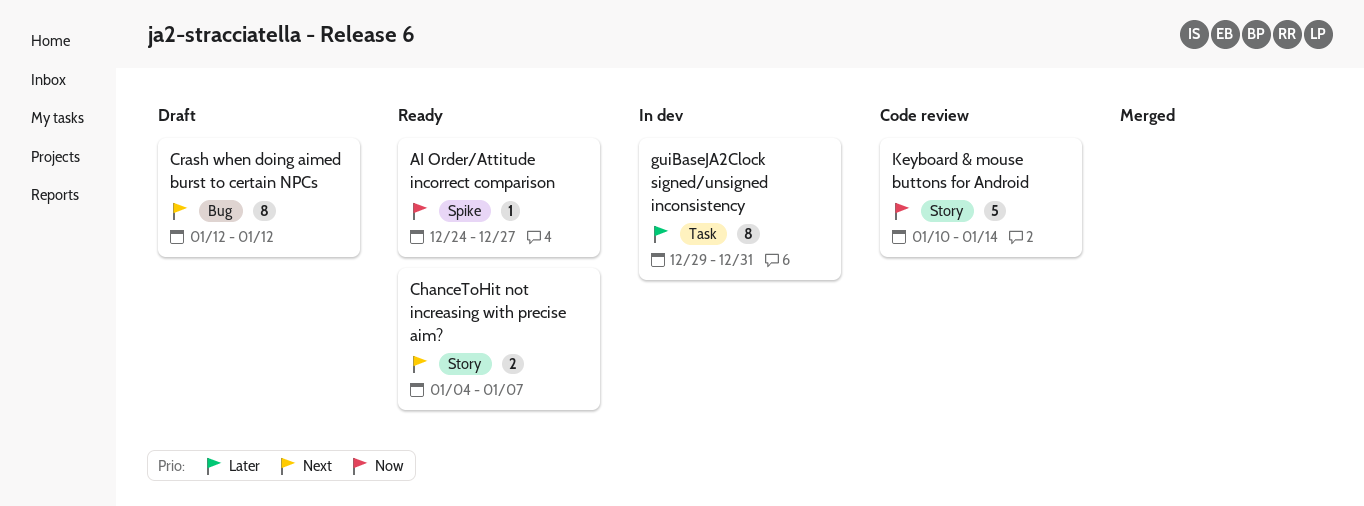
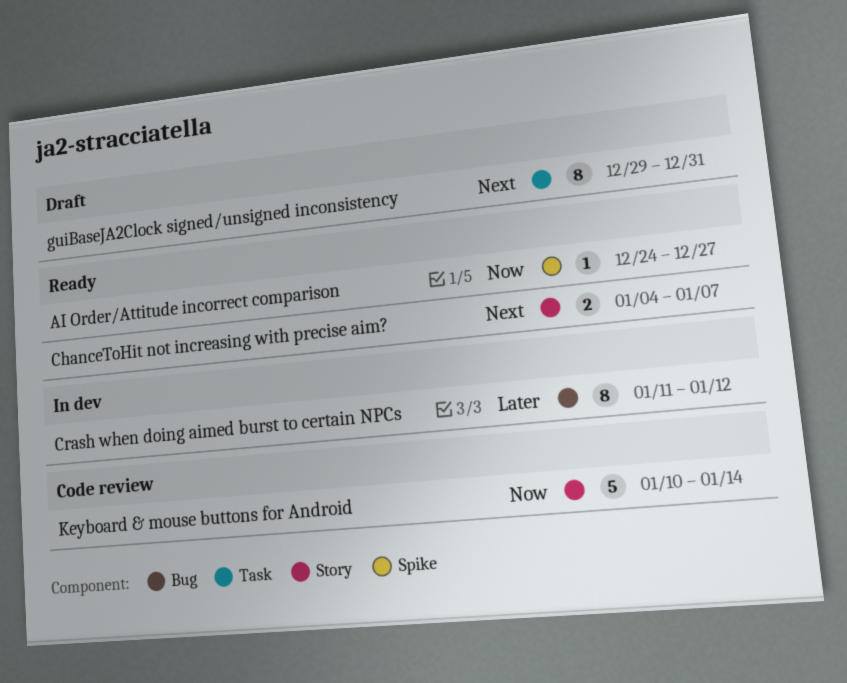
Crash when doing aimed burst to certain NPCs, status: Draft -> In dev
Crash when doing aimed burst to certain NPCs, priority: Next -> Later
Crash when doing aimed burst to certain NPCs, start: Jan 12 -> Jan 11
guiBaseJA2Clock signed/unsigned inconsistency, status: In dev -> Draft
guiBaseJA2Clock signed/unsigned inconsistency, priority: Later -> Next

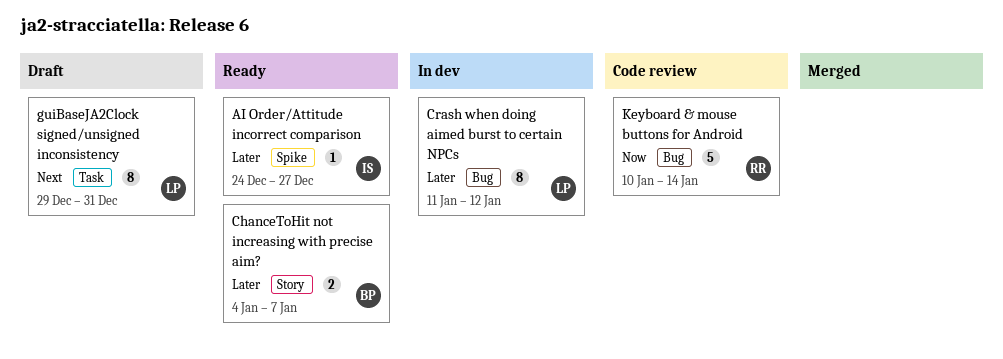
AI Order/Attitude incorrect comparison, priority: Now -> Later
ChanceToHit not increasing with precise aim?, priority: Next -> Later
Keyboard & mouse buttons for Android, label: Story -> Bug

